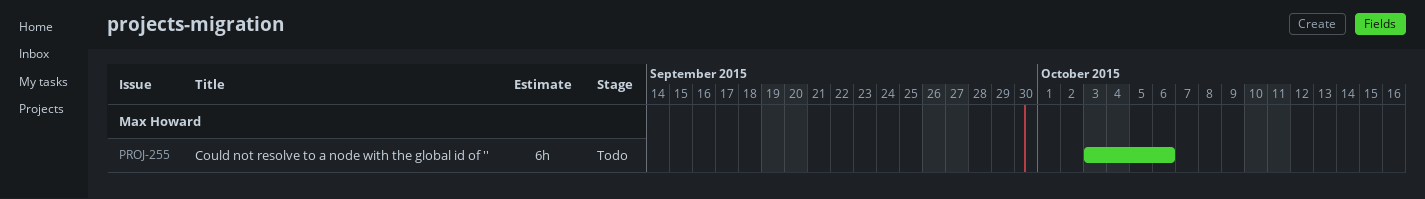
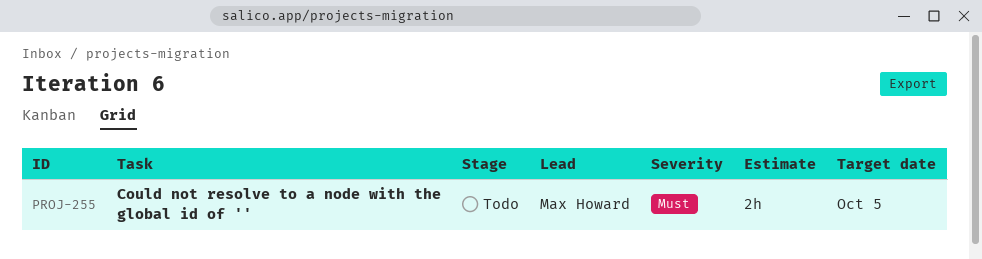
PROJ-255, estimate: 6h -> 2h
PROJ-255, due: Oct 6 -> Oct 5

